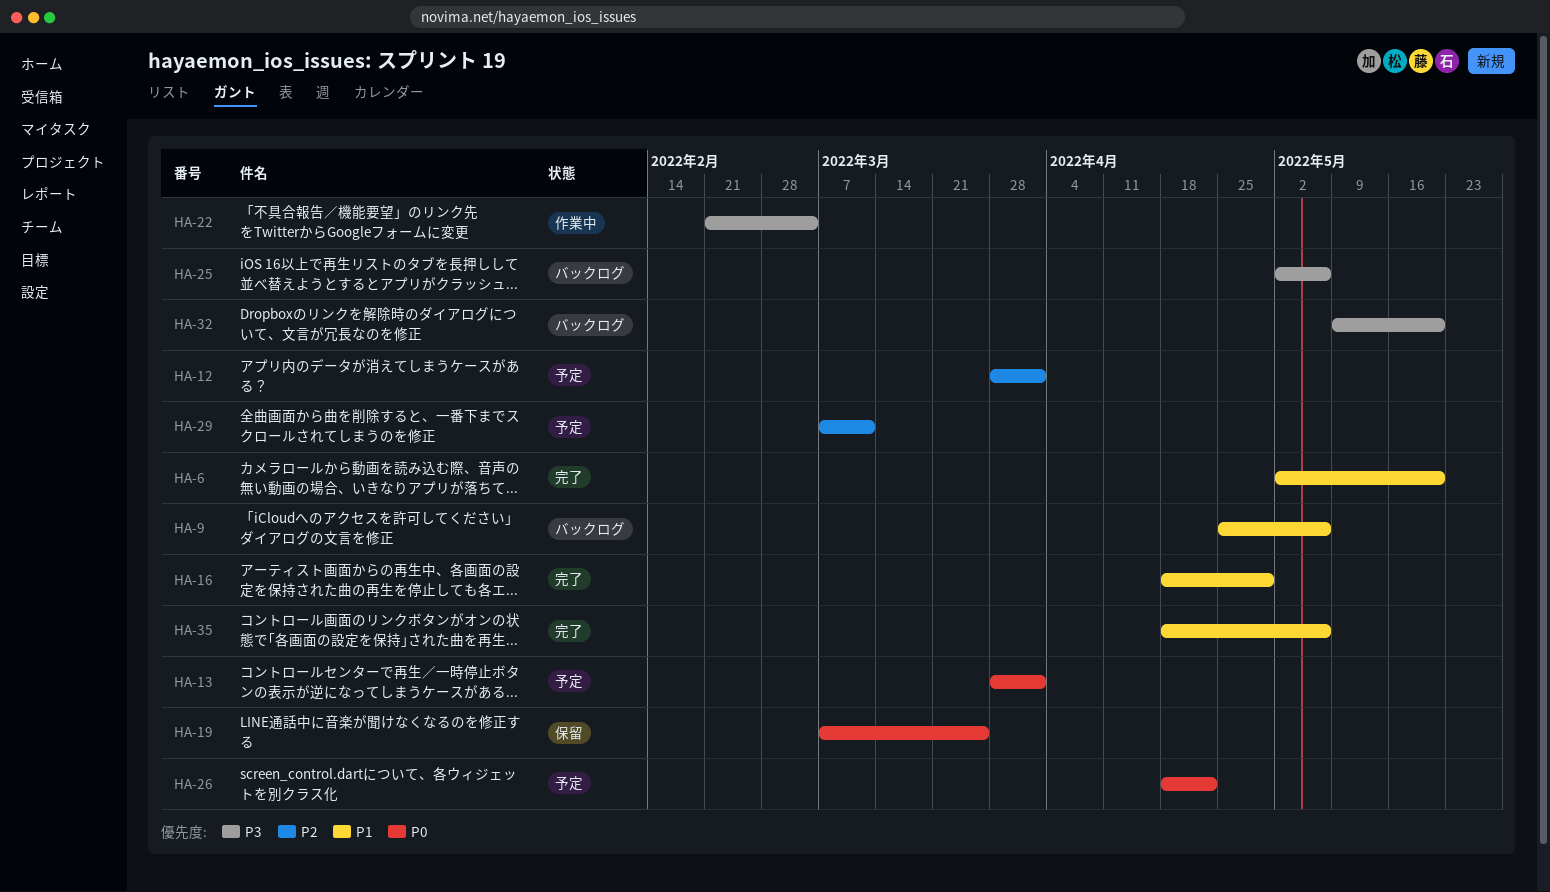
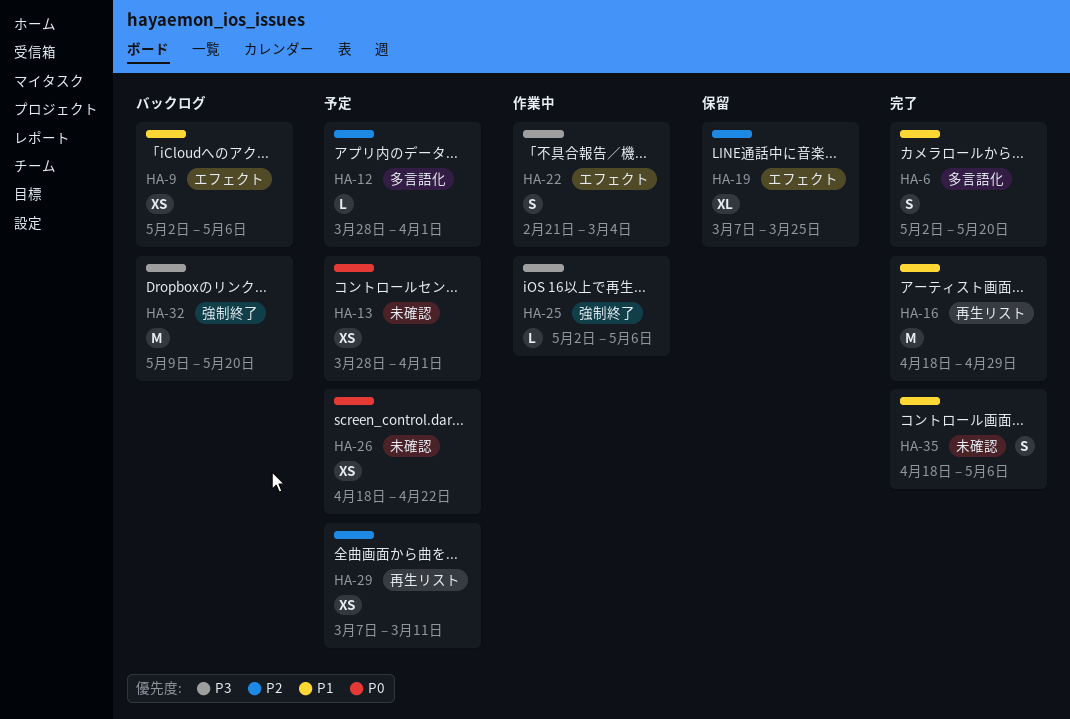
HA-9, start: Apr 25 -> May 2
HA-19, priority: P0 -> P2
HA-25, status: バックログ -> 作業中

